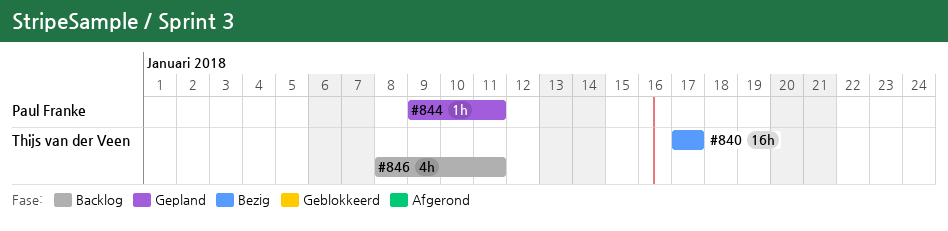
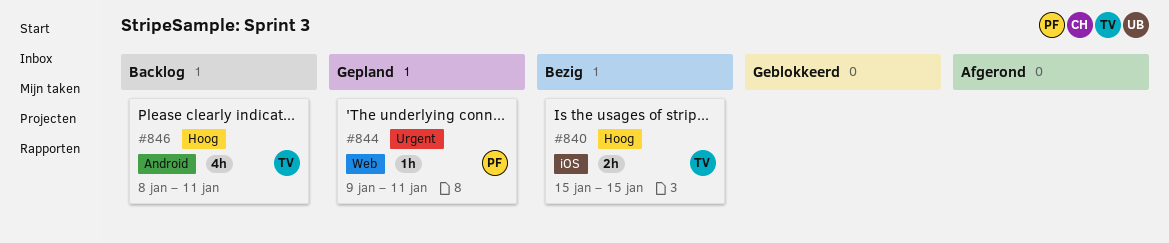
#840, estimate: 16h -> 2h
#840, start: Jan 17 -> Jan 15
#840, due: Jan 17 -> Jan 15

